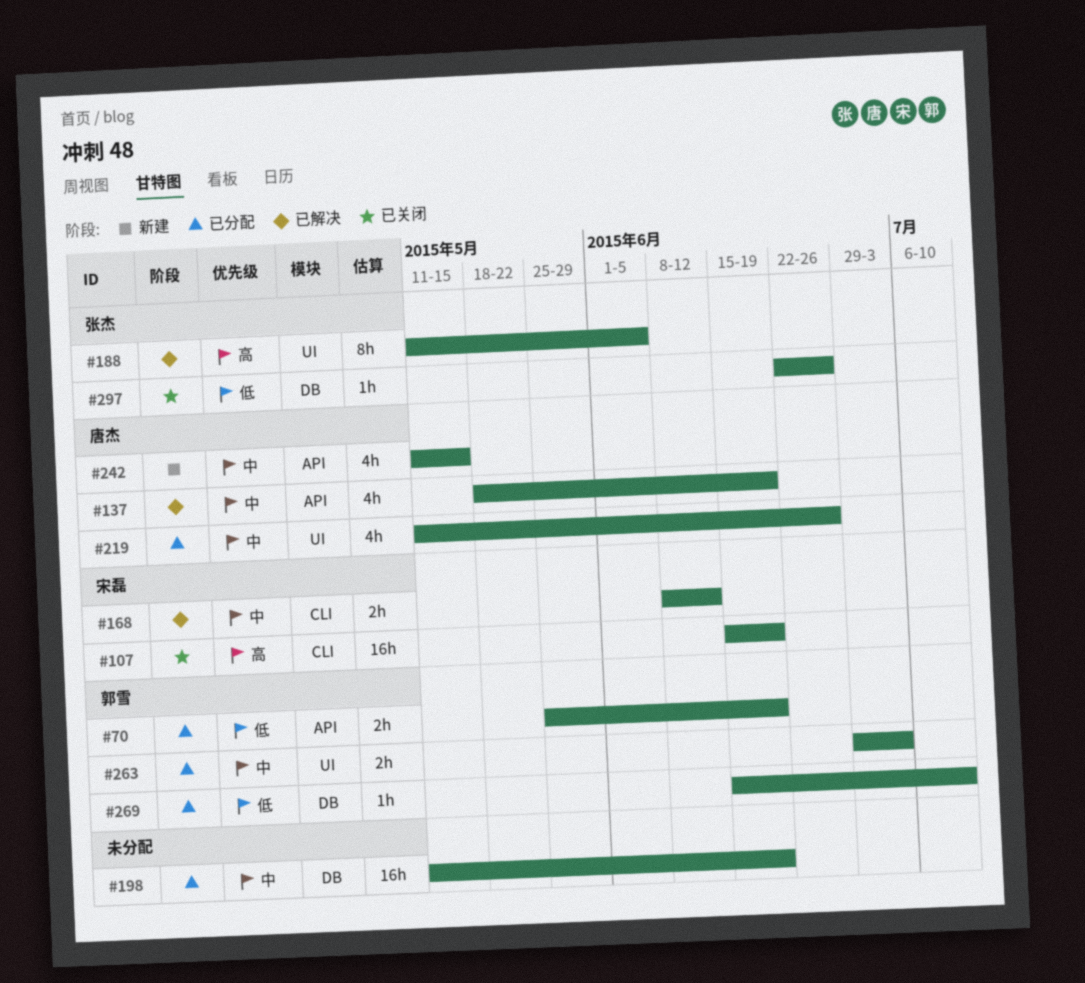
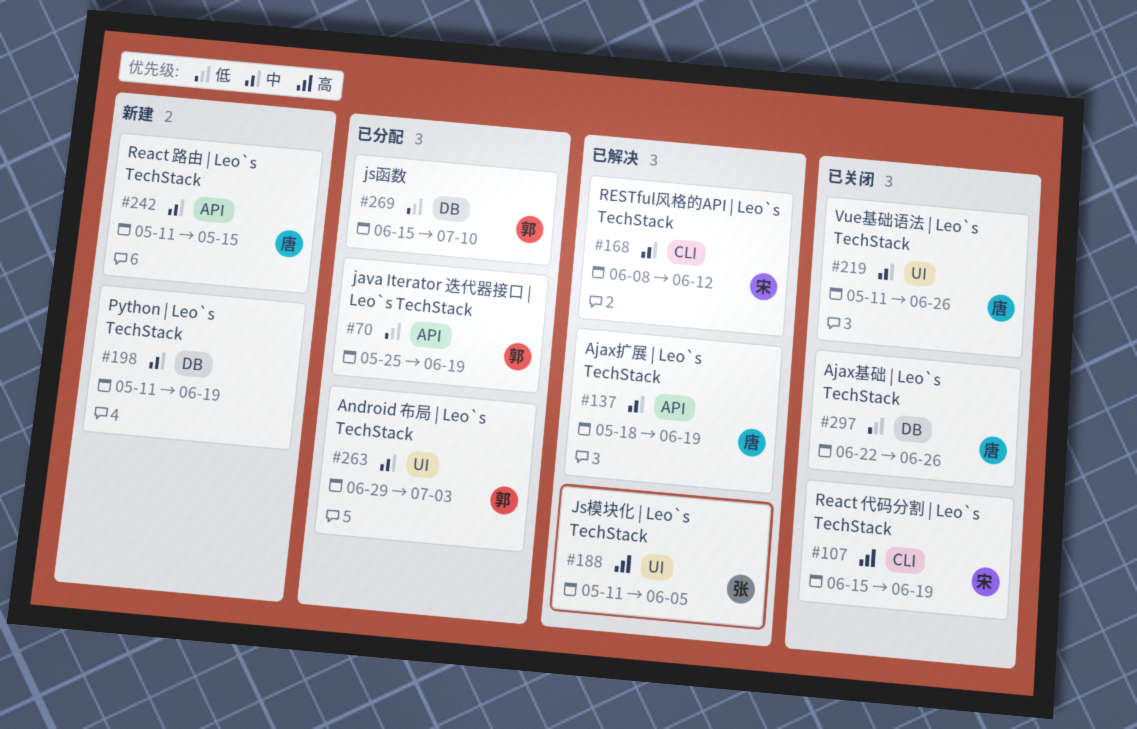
#198, status: 已分配 -> 新建
#219, status: 已分配 -> 已关闭
#297, owner: 张杰 -> 唐杰

